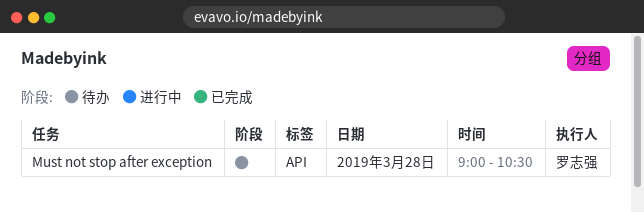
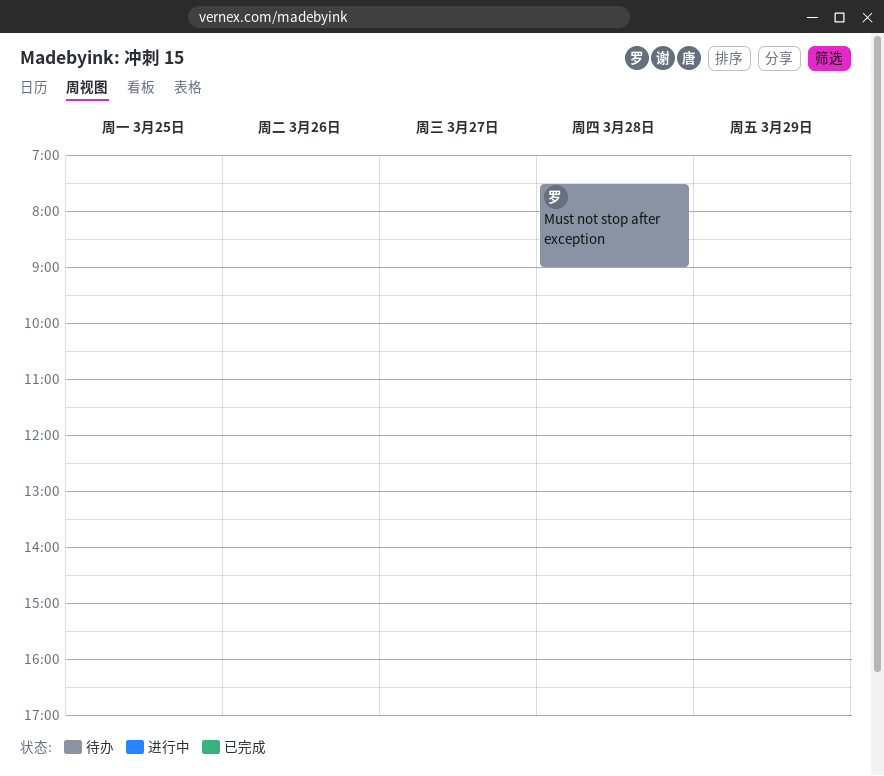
Must not stop after exception, begins: 09:00 -> 07:30
Must not stop after exception, ends: 10:30 -> 09:00

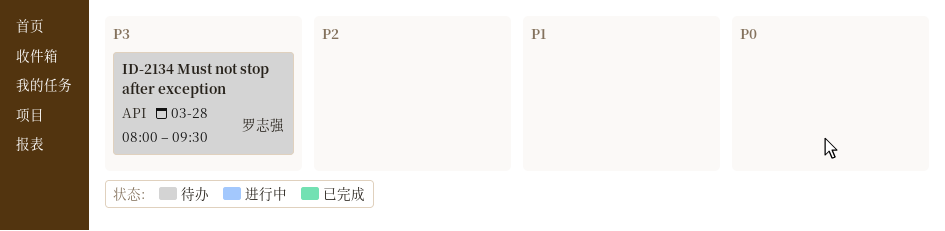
Must not stop after exception, begins: 07:30 -> 08:00
Must not stop after exception, ends: 09:00 -> 09:30

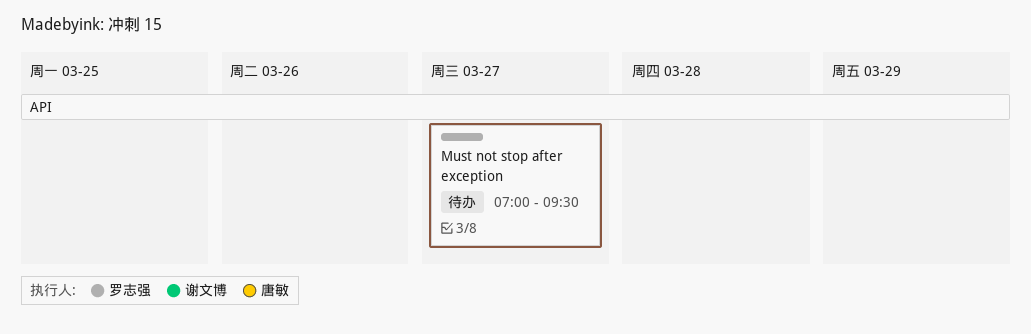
Must not stop after exception, day: Mar 28 -> Mar 27
Must not stop after exception, begins: 08:00 -> 07:00

